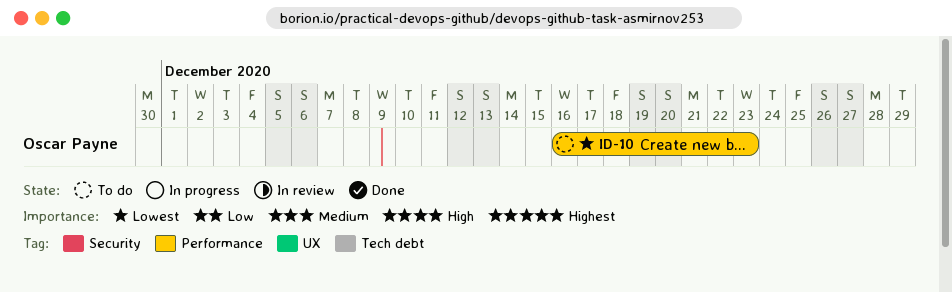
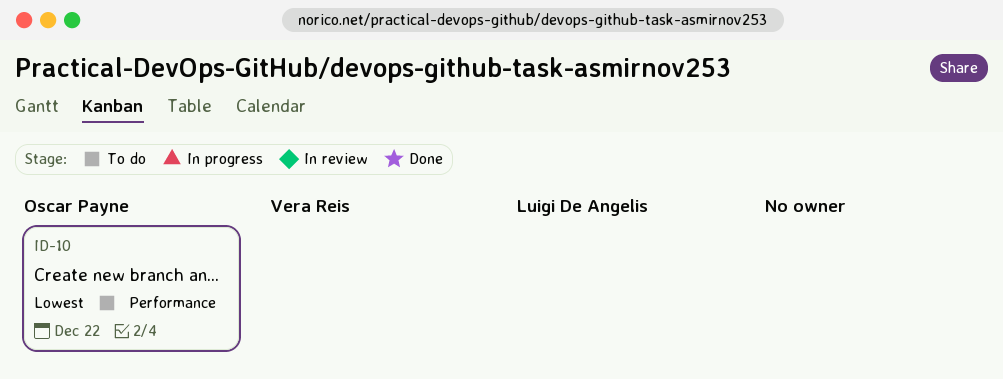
ID-10, due: Dec 23 -> Dec 22

